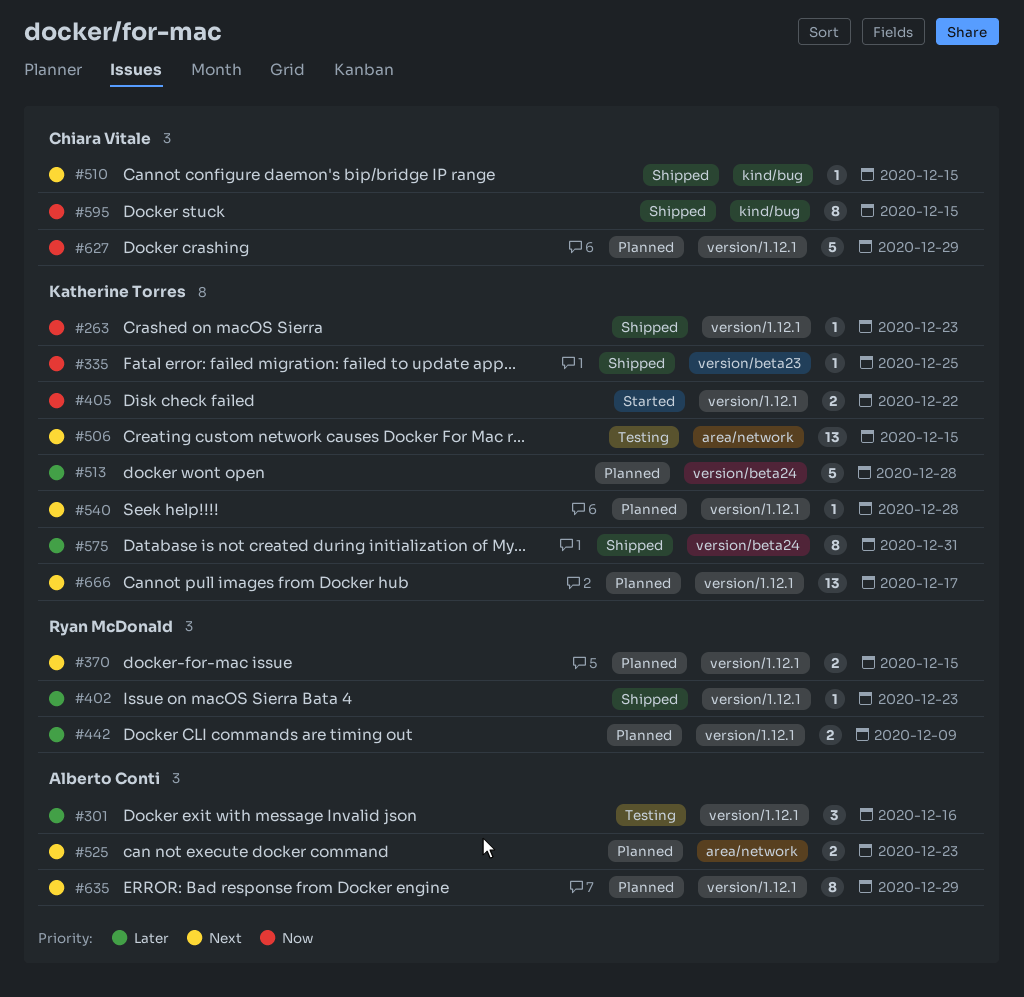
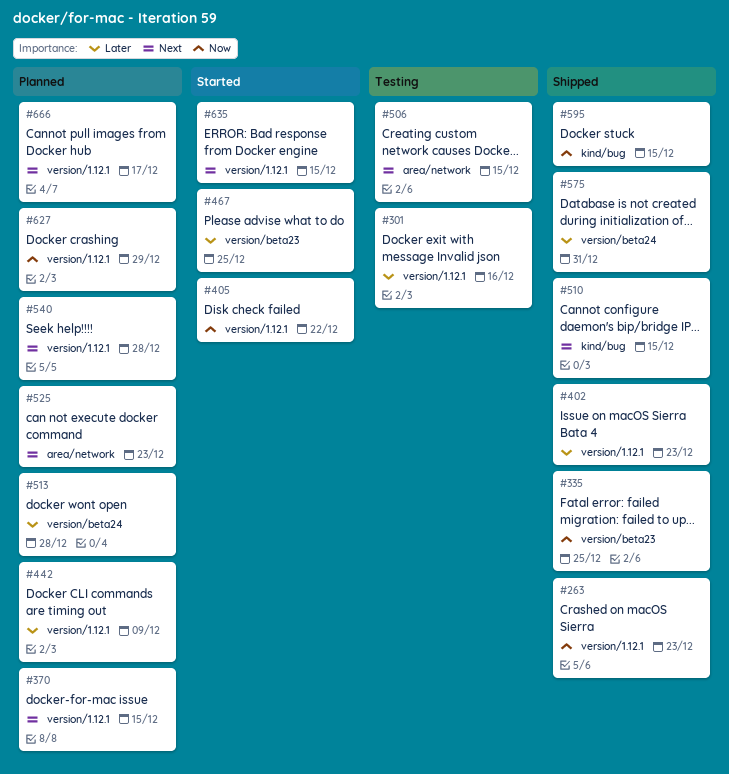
#467: none -> present
#635, status: Planned -> Started
#635, due: Dec 29 -> Dec 15

